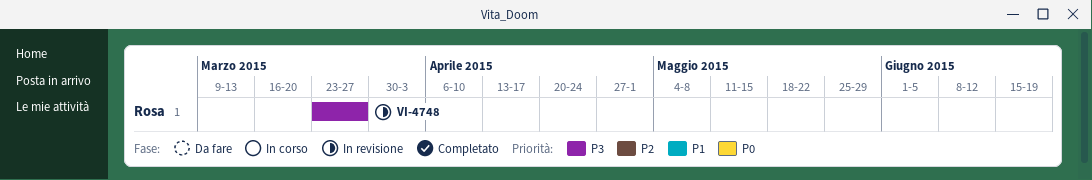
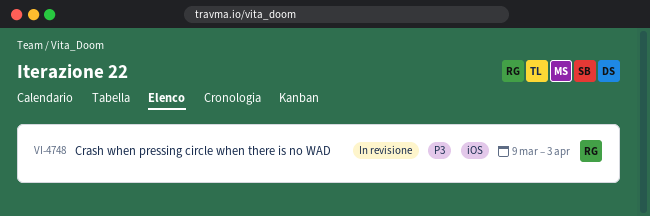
VI-4748, start: Mar 23 -> Mar 9
VI-4748, due: Mar 27 -> Apr 3

